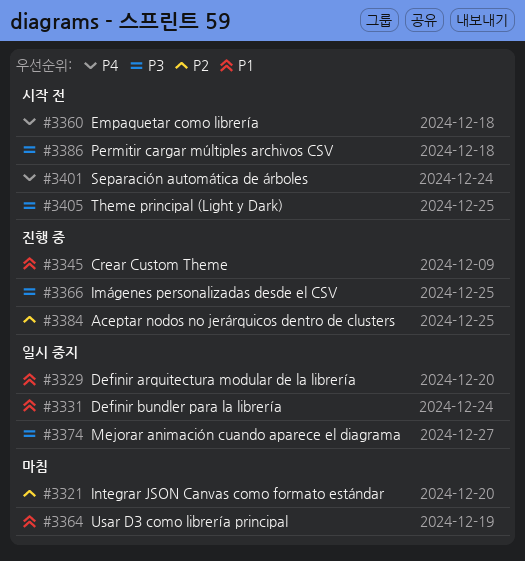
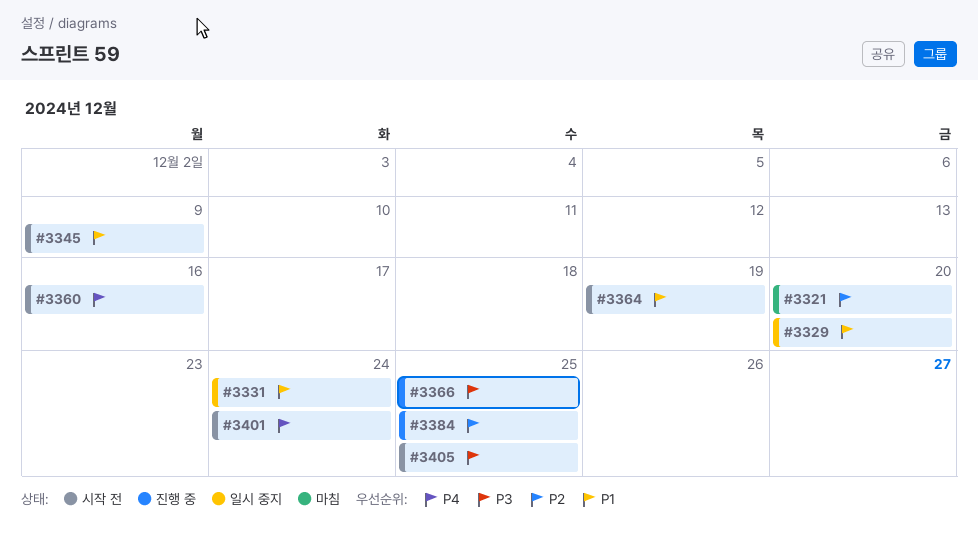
#3345, status: 진행 중 -> 시작 전
#3360, due: Dec 18 -> Dec 16
#3364, status: 마침 -> 시작 전
#3374: present -> none
#3386: present -> none

